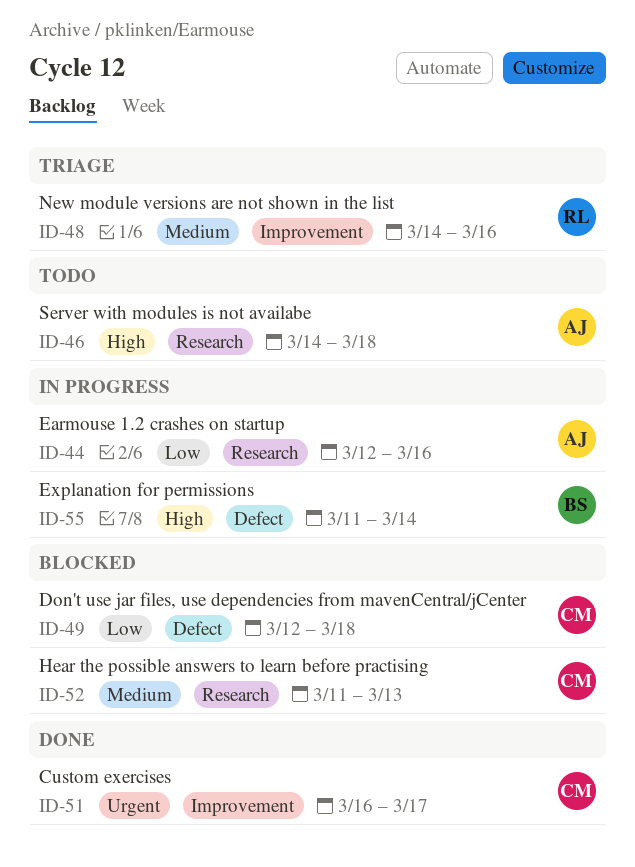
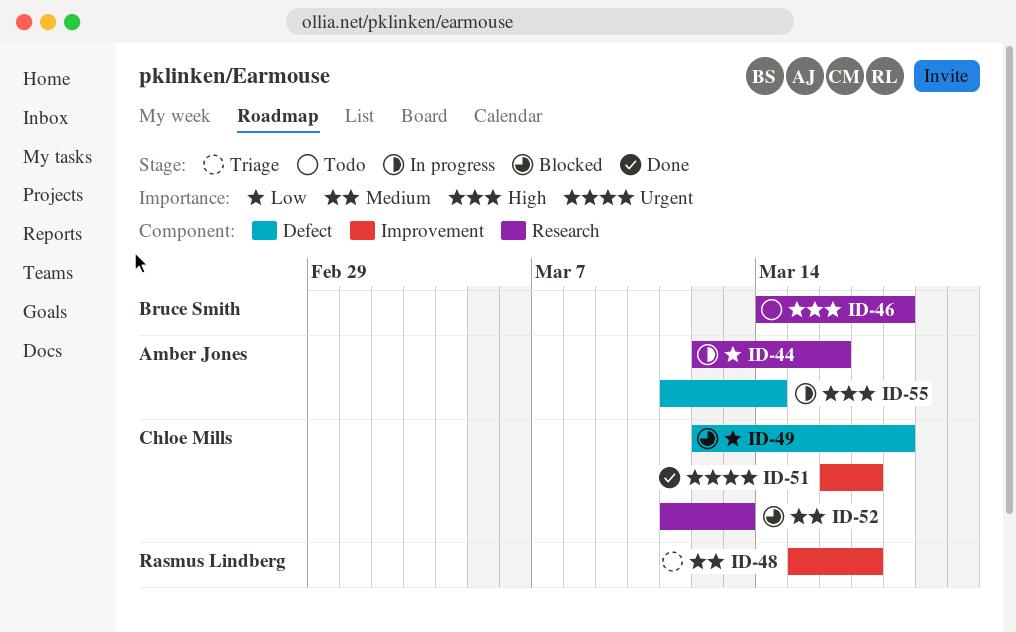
ID-46, owner: Amber Jones -> Bruce Smith
ID-48, start: Mar 14 -> Mar 15
ID-48, due: Mar 16 -> Mar 17
ID-55, owner: Bruce Smith -> Amber Jones

